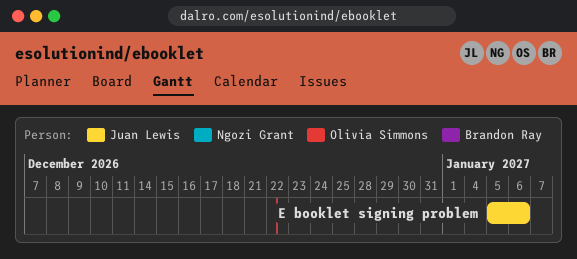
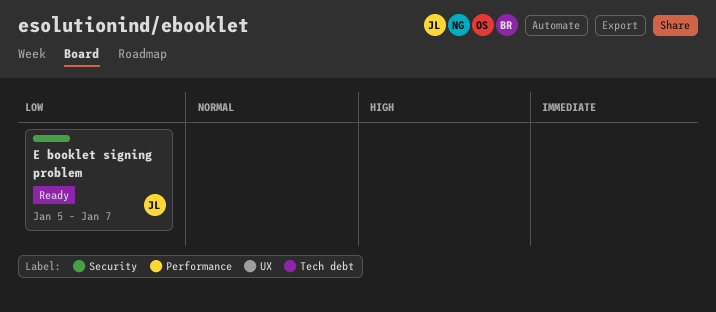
E booklet signing problem, due: Jan 6 -> Jan 7

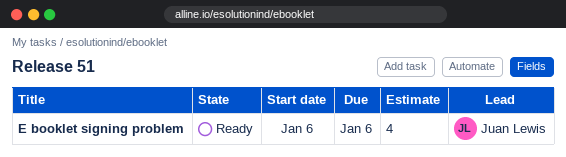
E booklet signing problem, start: Jan 5 -> Jan 6
E booklet signing problem, due: Jan 7 -> Jan 6

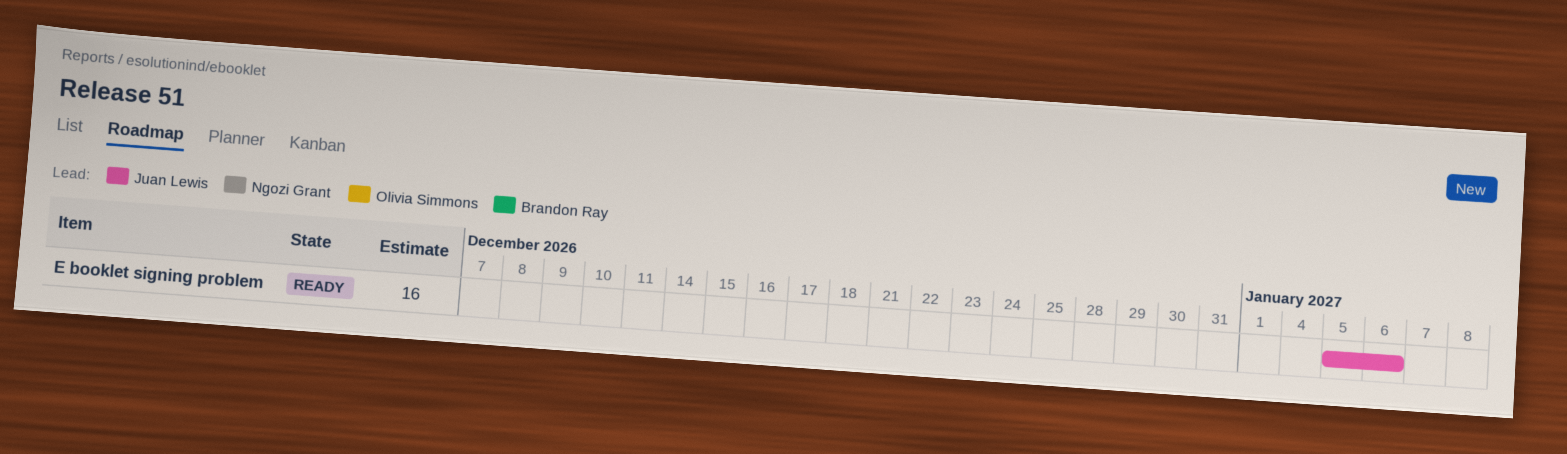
E booklet signing problem, estimate: 4 -> 16
E booklet signing problem, start: Jan 6 -> Jan 5

